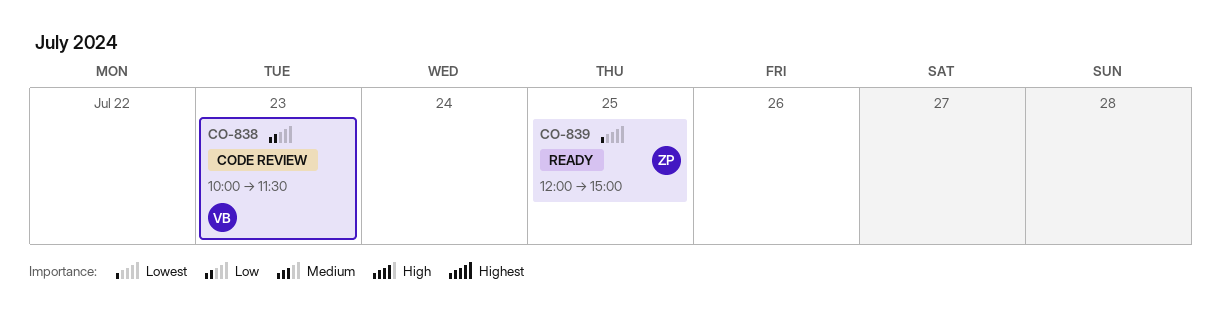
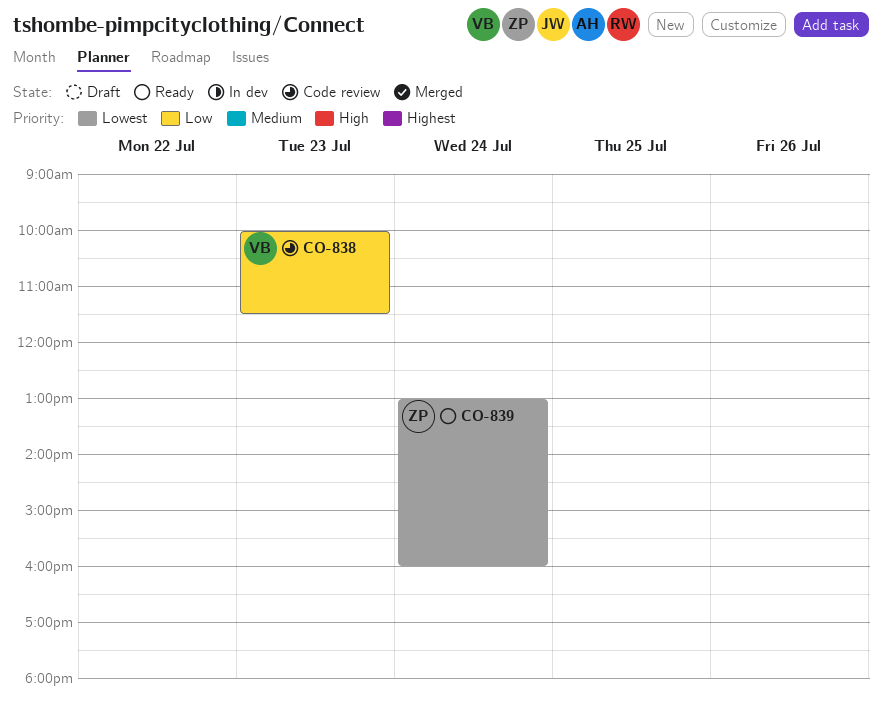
CO-839, day: Jul 25 -> Jul 24
CO-839, begins: 12:00 -> 13:00
CO-839, ends: 15:00 -> 16:00

